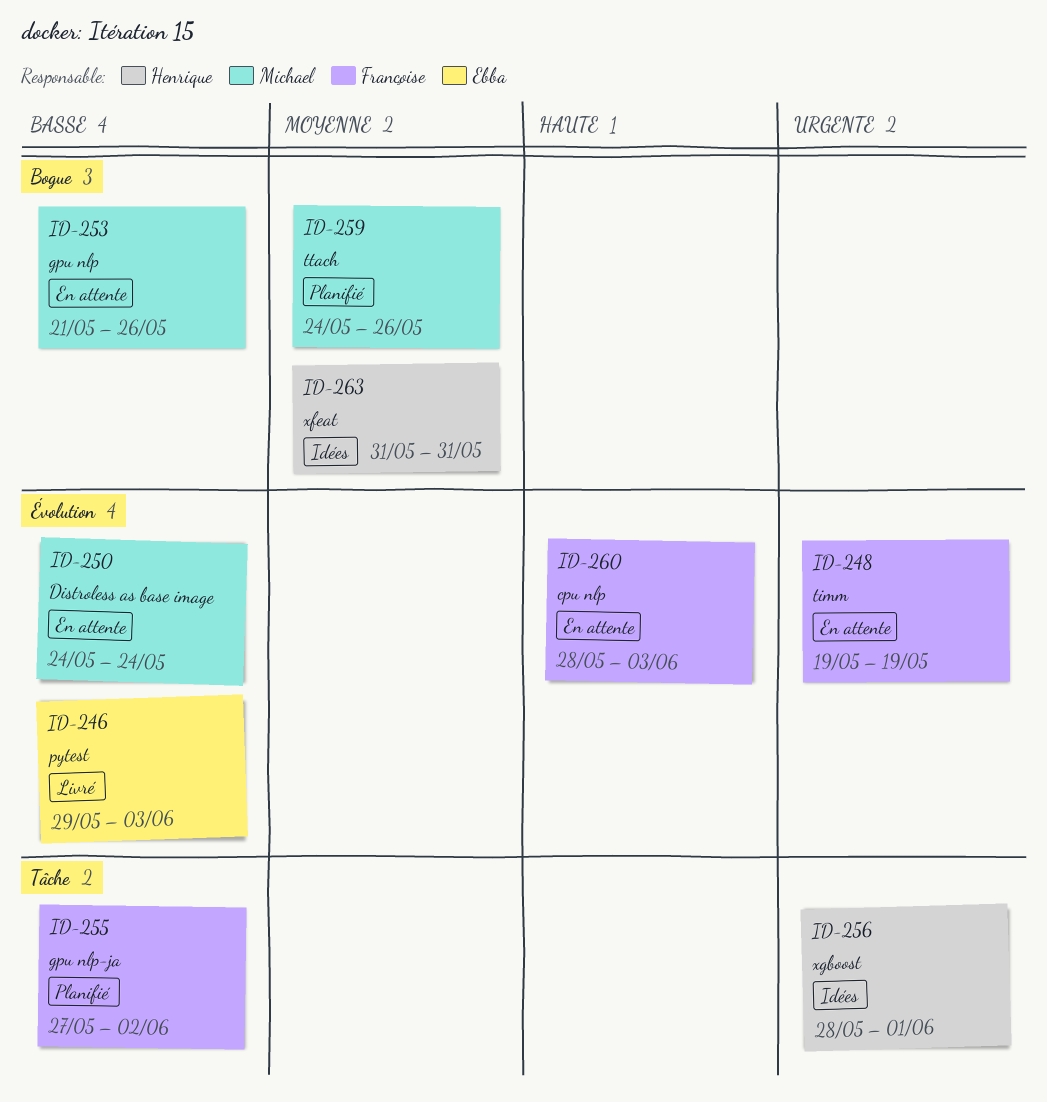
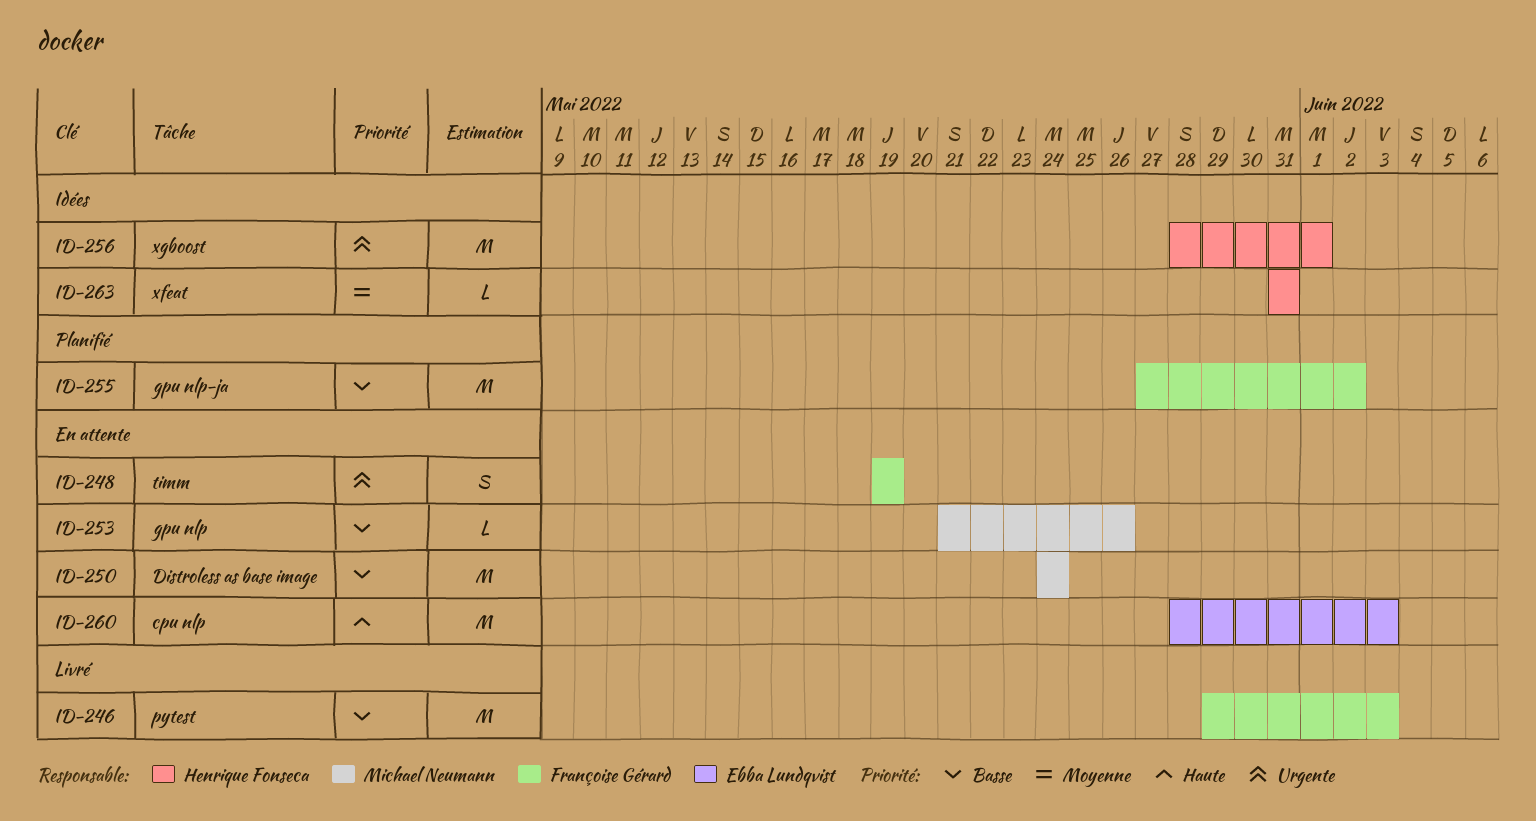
ID-246, owner: Ebba Lundqvist -> Françoise Gérard
ID-259: present -> none
ID-260, owner: Françoise Gérard -> Ebba Lundqvist

